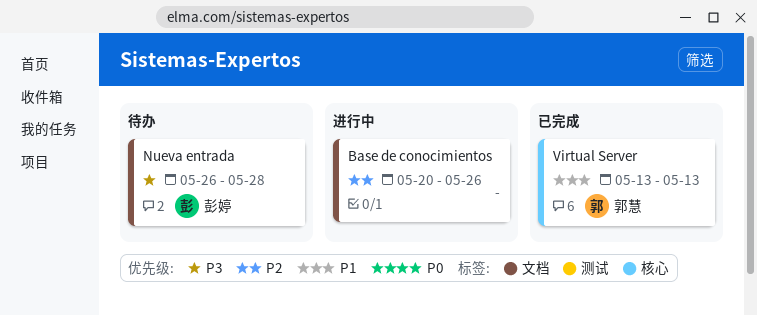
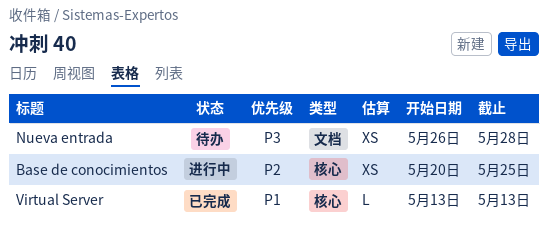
Base de conocimientos, label: 文档 -> 核心
Base de conocimientos, due: May 26 -> May 25

